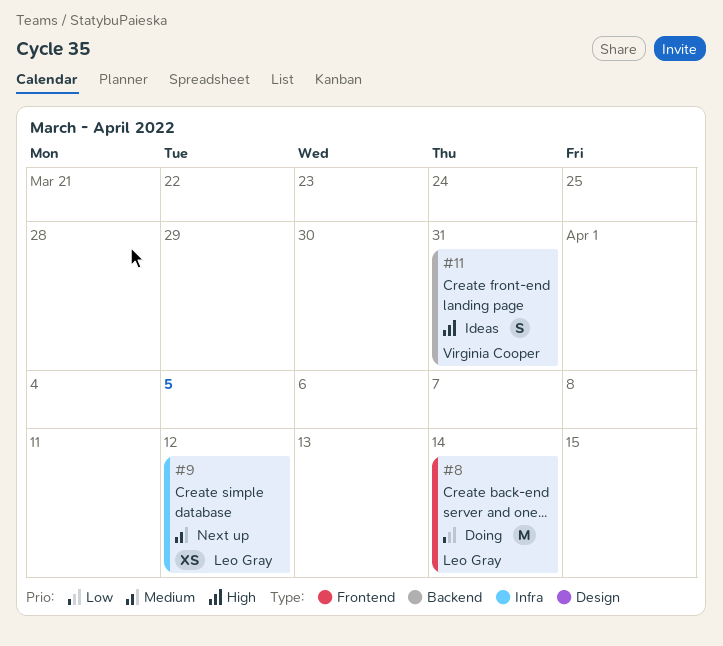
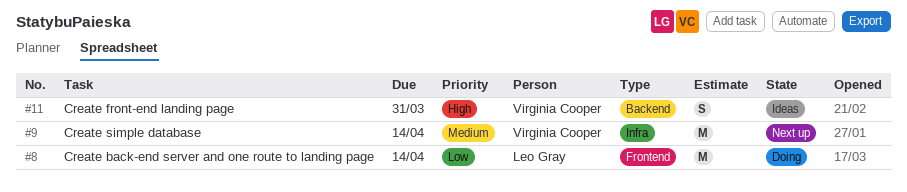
#9, owner: Leo Gray -> Virginia Cooper
#9, estimate: XS -> M
#9, due: Apr 12 -> Apr 14

